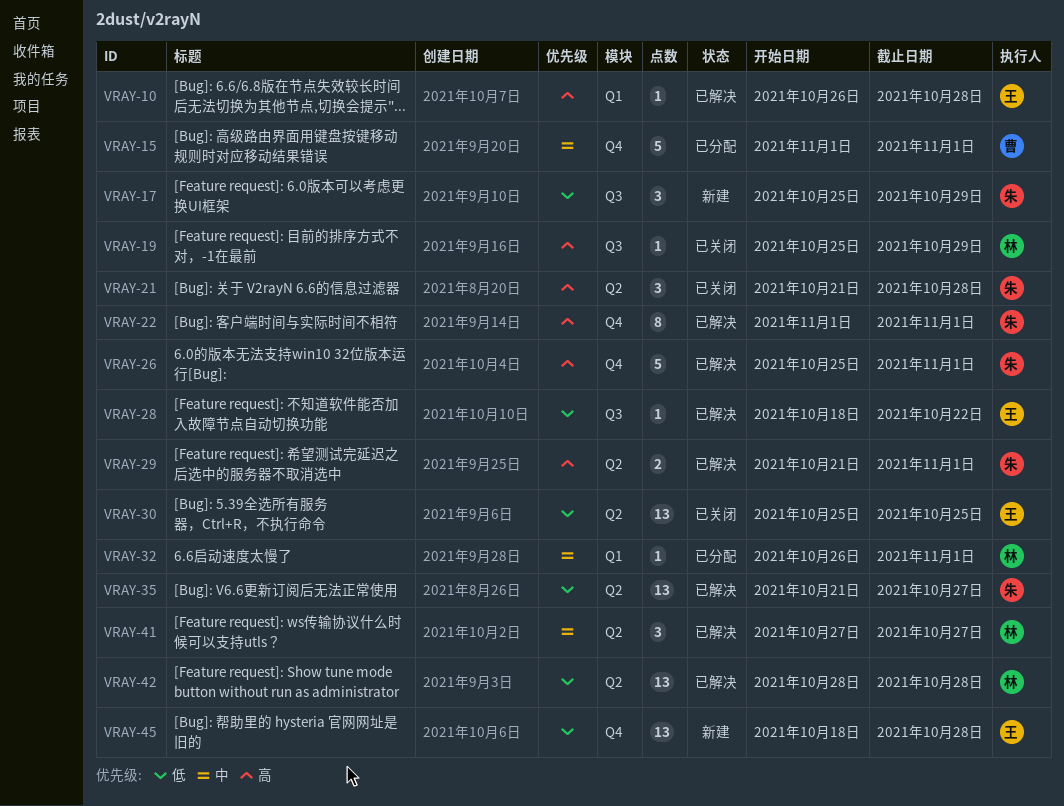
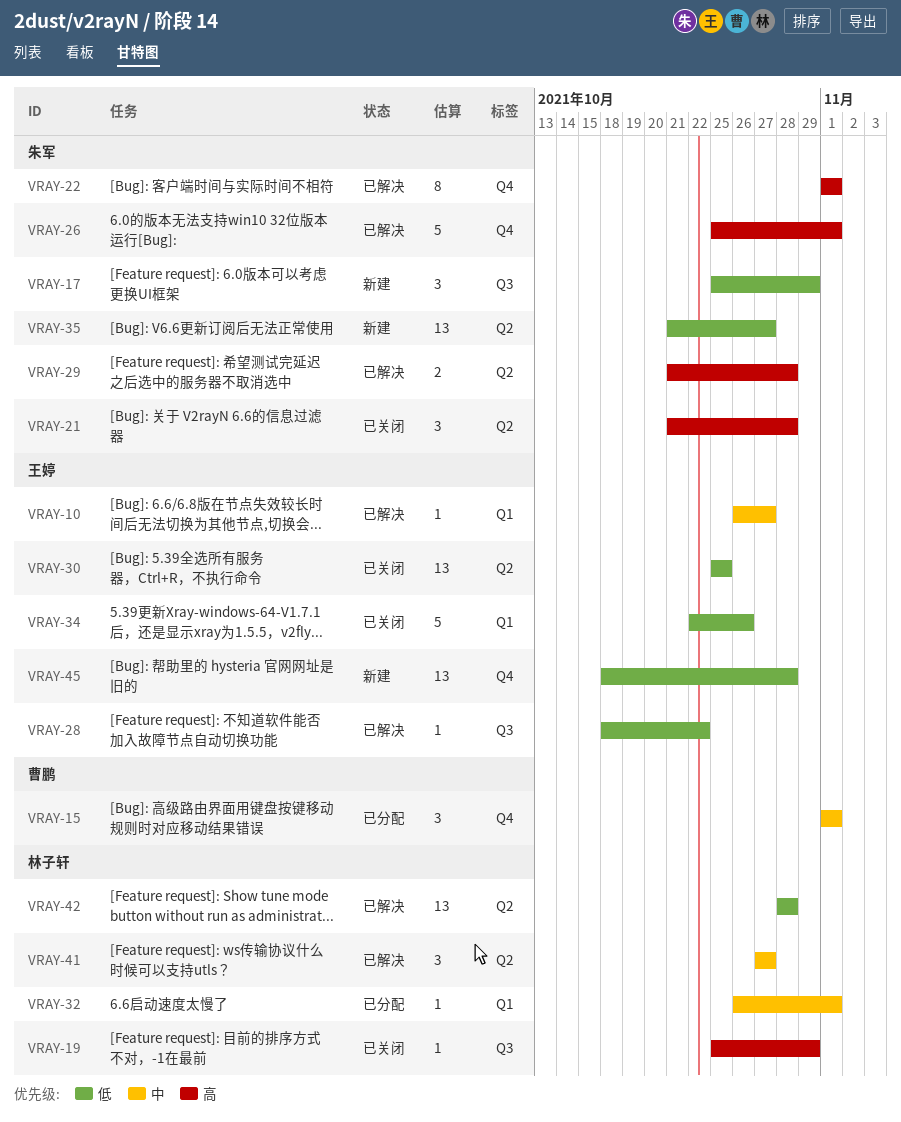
VRAY-10, priority: 高 -> 中
VRAY-10, due: Oct 28 -> Oct 27
VRAY-15, estimate: 5 -> 3
VRAY-29, due: Nov 1 -> Oct 28
VRAY-34: none -> present
VRAY-35, status: 已解决 -> 新建

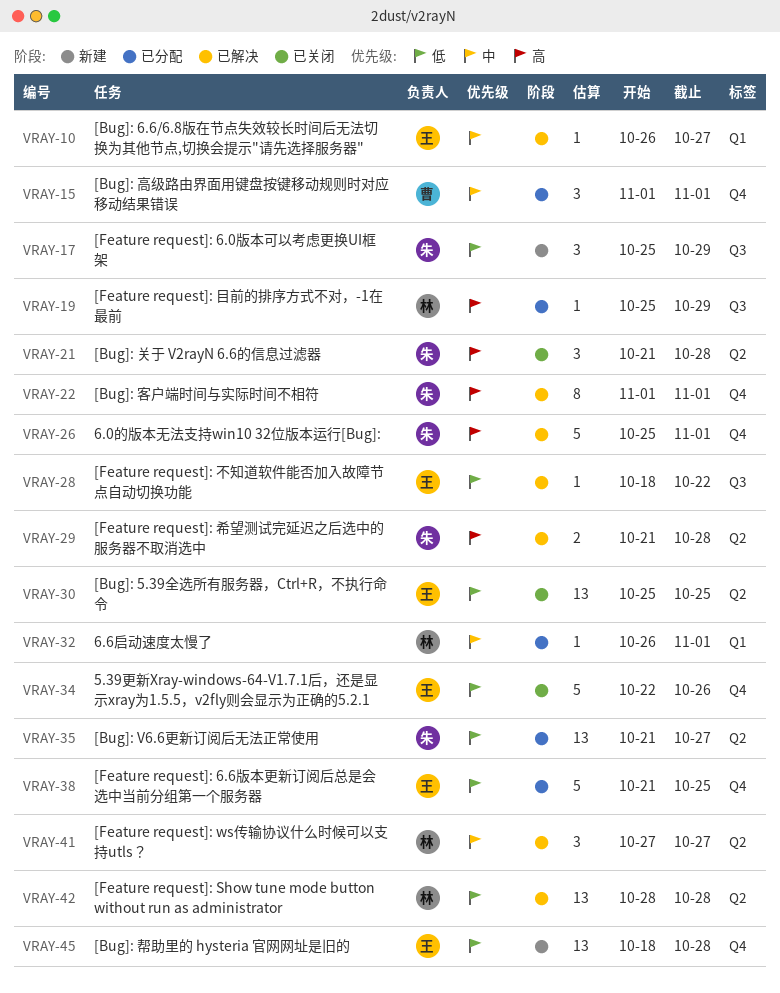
VRAY-19, status: 已关闭 -> 已分配
VRAY-34, label: Q1 -> Q4
VRAY-35, status: 新建 -> 已分配
VRAY-38: none -> present

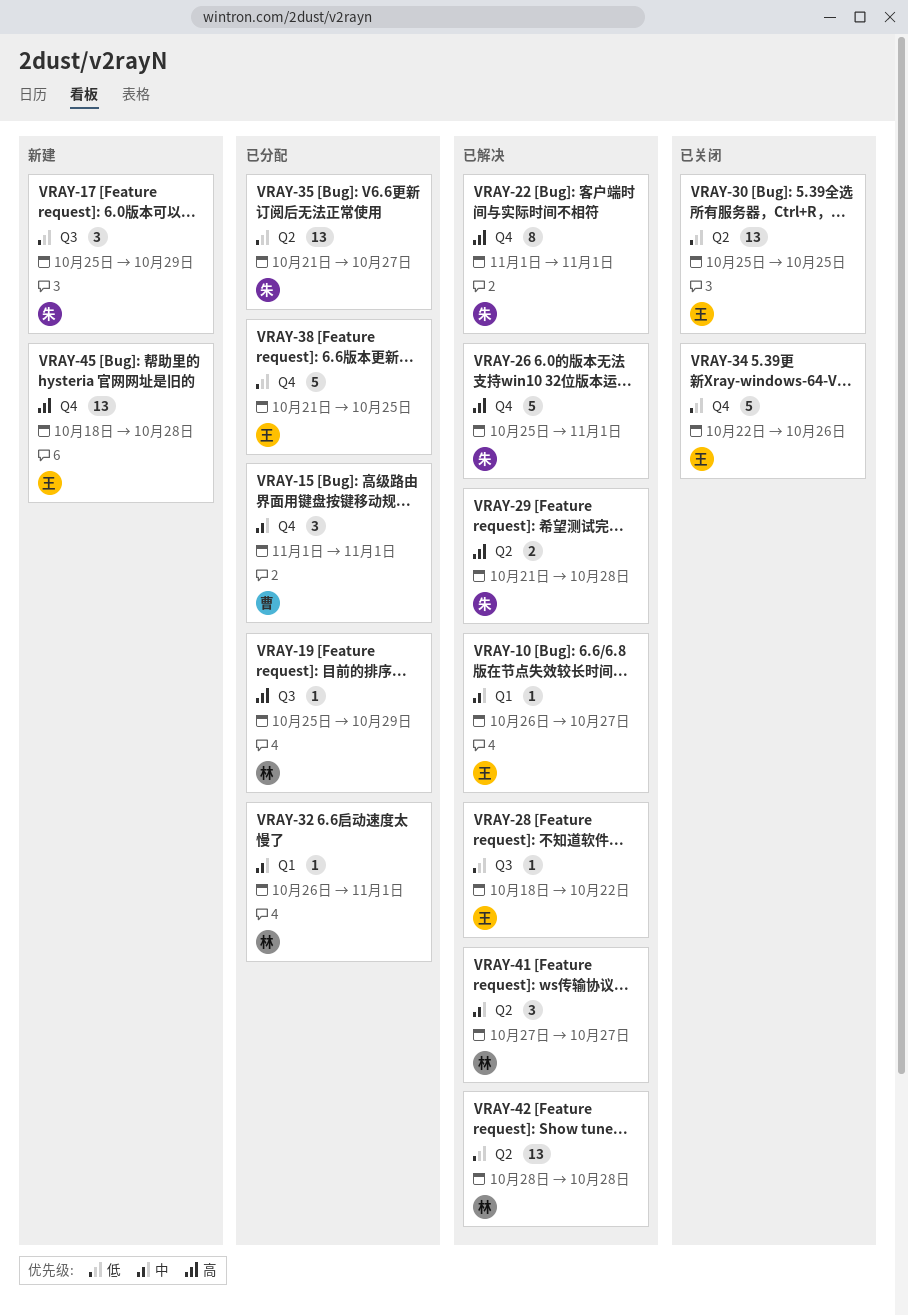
VRAY-21: present -> none
VRAY-45, priority: 低 -> 高

